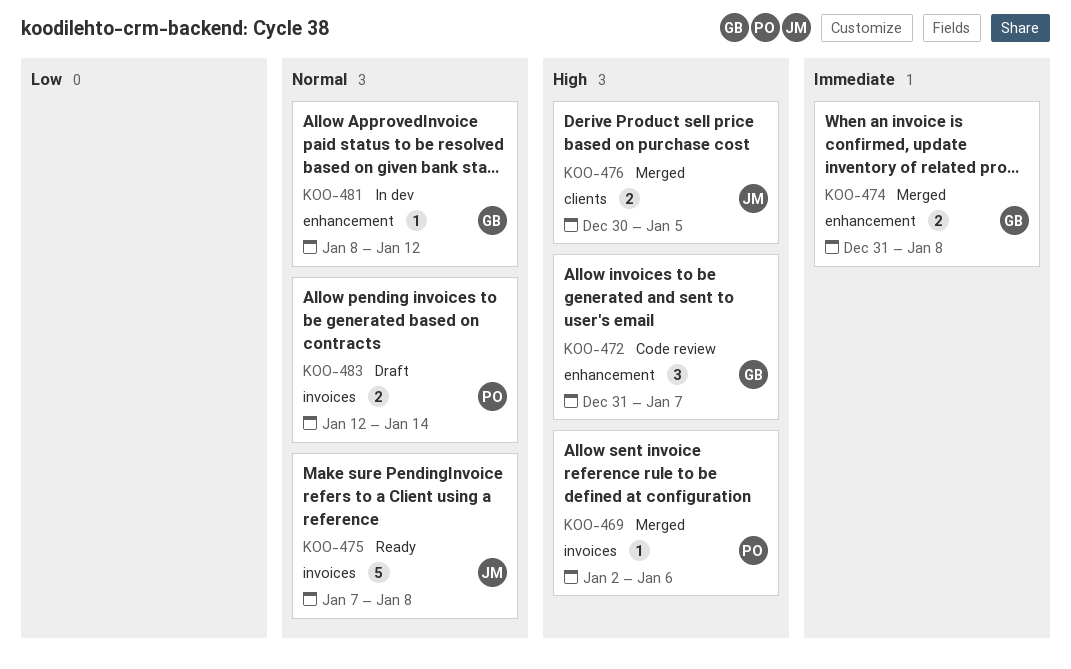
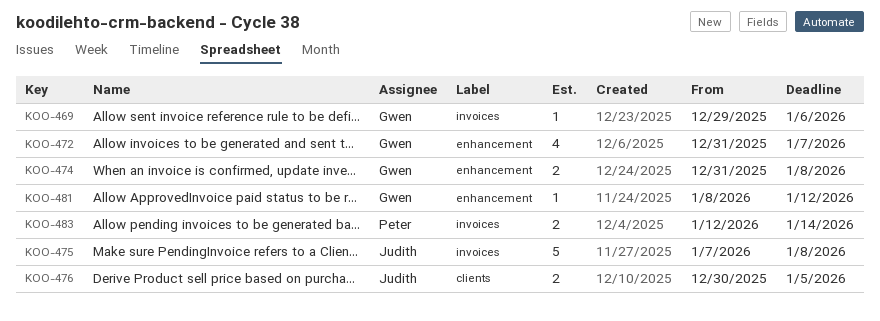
KOO-469, owner: Peter -> Gwen
KOO-469, start: Jan 2 -> Dec 29
KOO-472, estimate: 3 -> 4

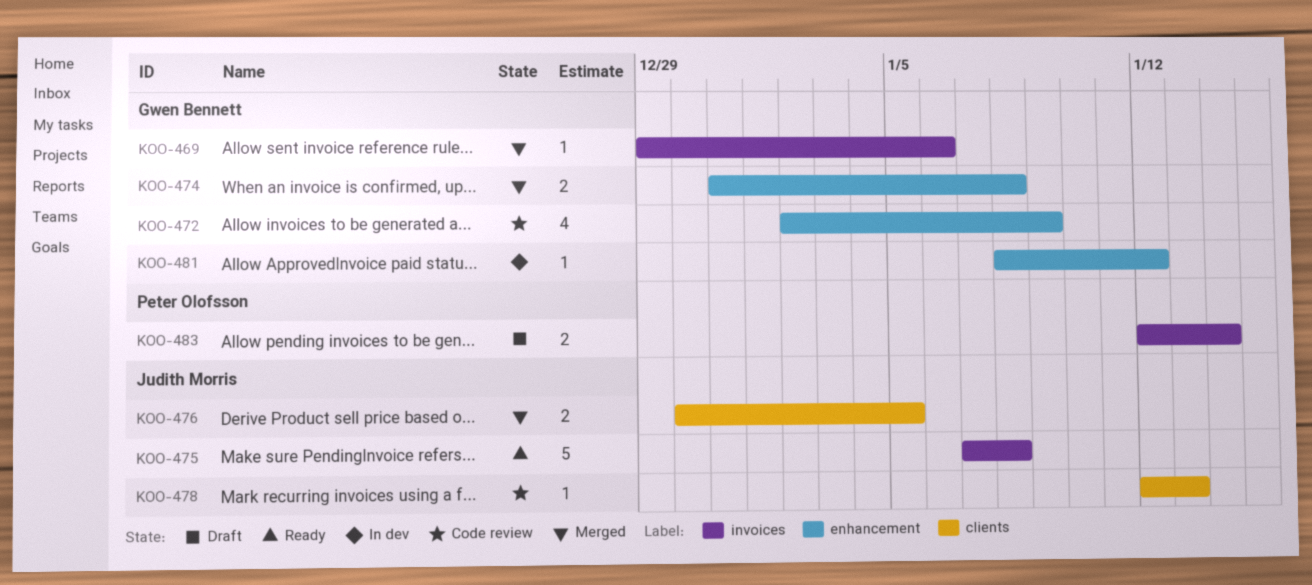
KOO-472, start: Dec 31 -> Jan 2
KOO-472, due: Jan 7 -> Jan 9
KOO-478: none -> present

